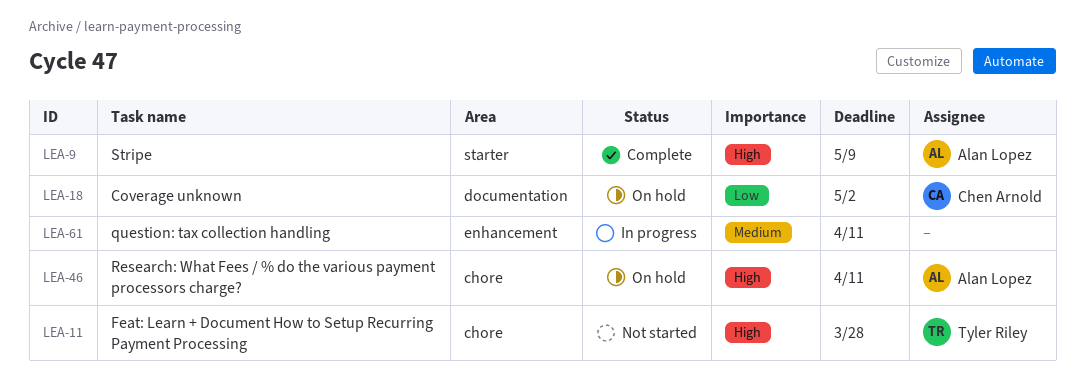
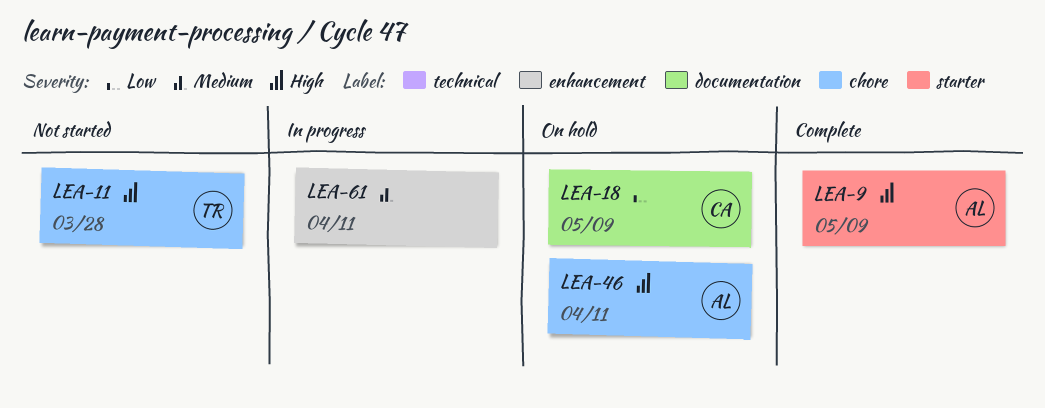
LEA-18, due: May 2 -> May 9

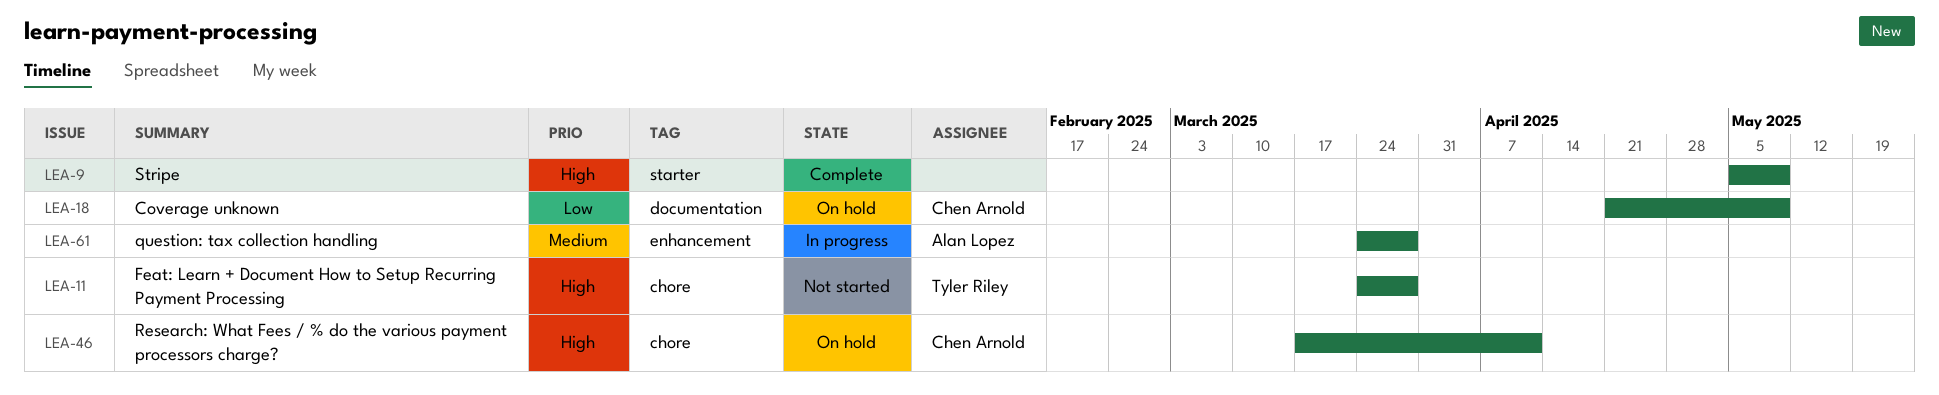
LEA-9, owner: Alan Lopez -> none
LEA-46, owner: Alan Lopez -> Chen Arnold
LEA-61, owner: none -> Alan Lopez
LEA-61, due: Apr 11 -> Mar 28

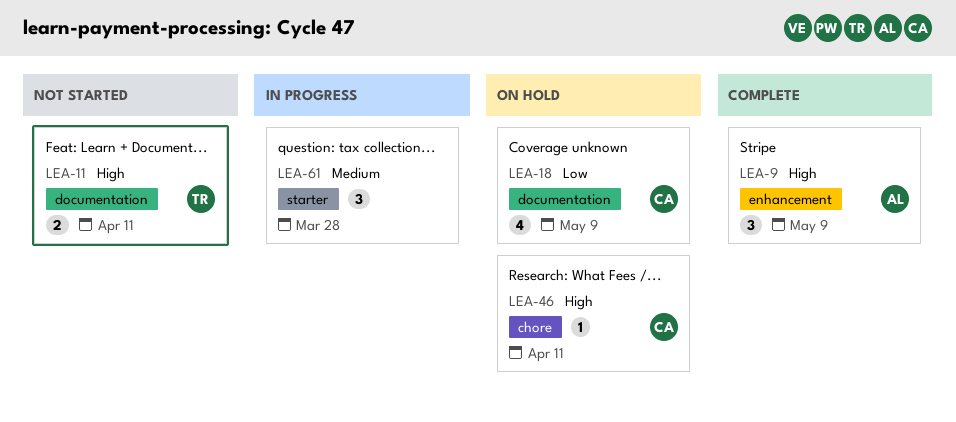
LEA-9, owner: none -> Alan Lopez
LEA-9, label: starter -> enhancement
LEA-11, label: chore -> documentation
LEA-11, due: Mar 28 -> Apr 11
LEA-61, owner: Alan Lopez -> none
LEA-61, label: enhancement -> starter

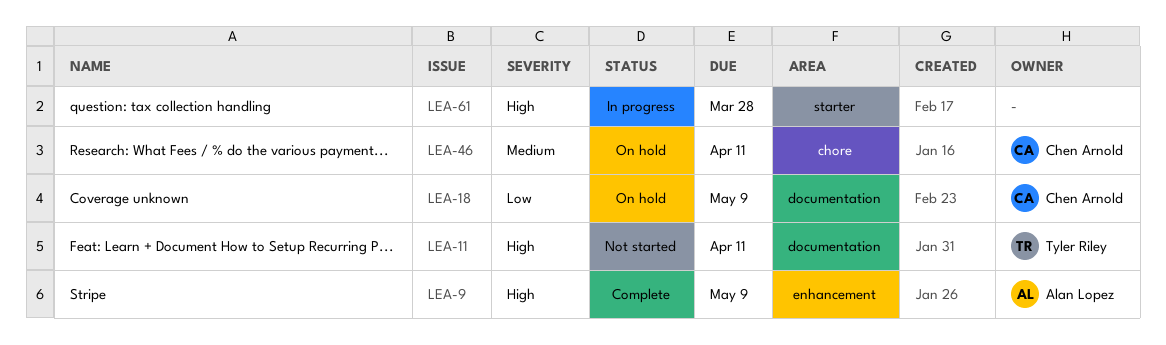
LEA-46, priority: High -> Medium
LEA-61, priority: Medium -> High

